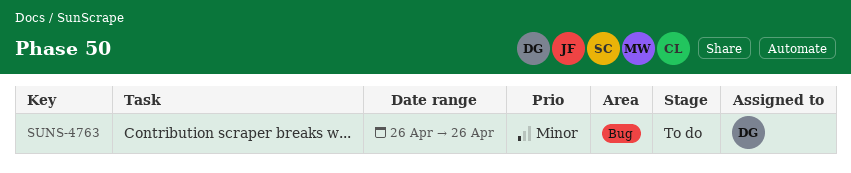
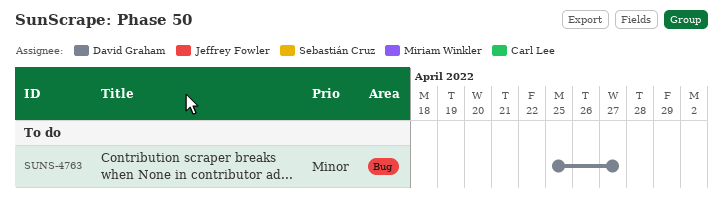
SUNS-4763, start: Apr 26 -> Apr 25
SUNS-4763, due: Apr 26 -> Apr 27

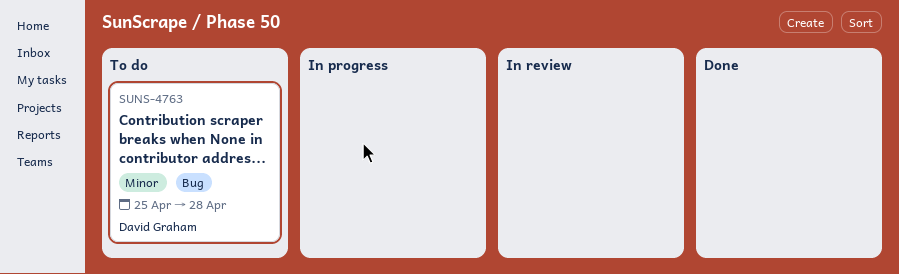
SUNS-4763, due: Apr 27 -> Apr 28

